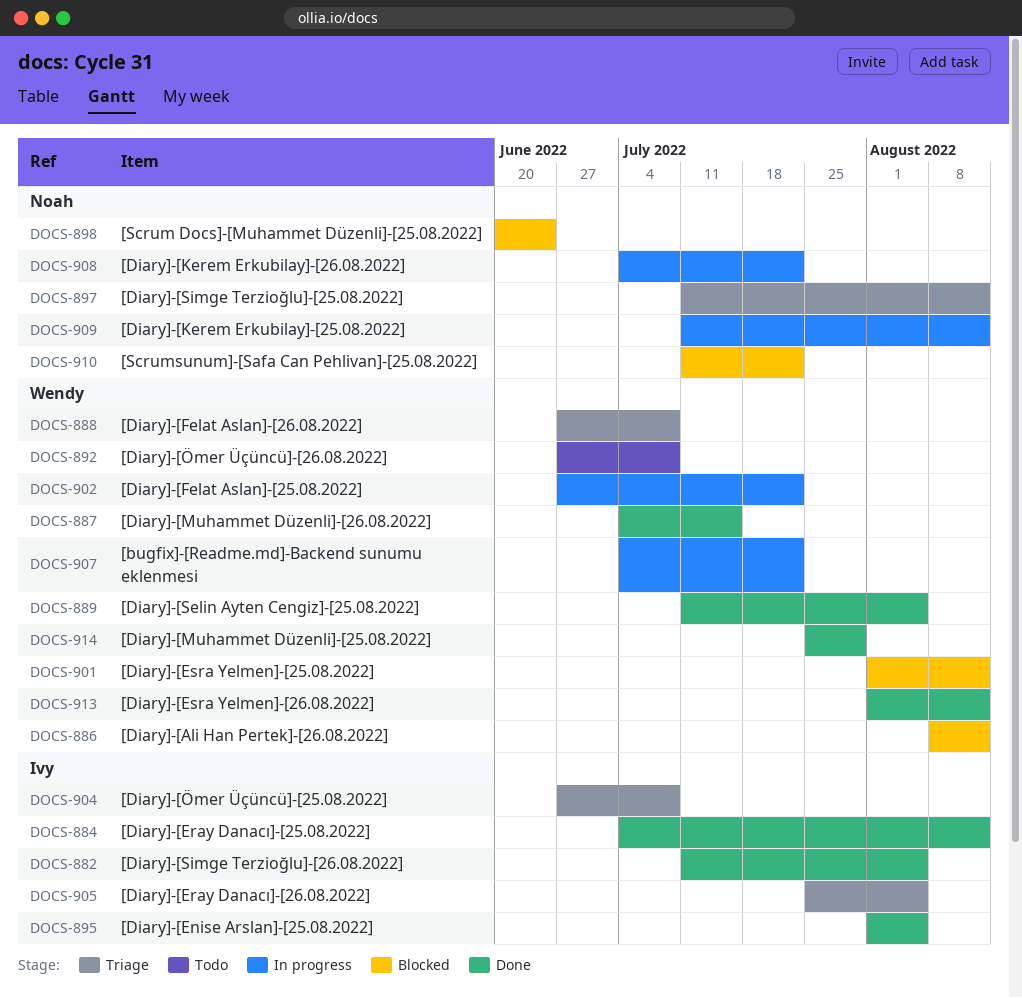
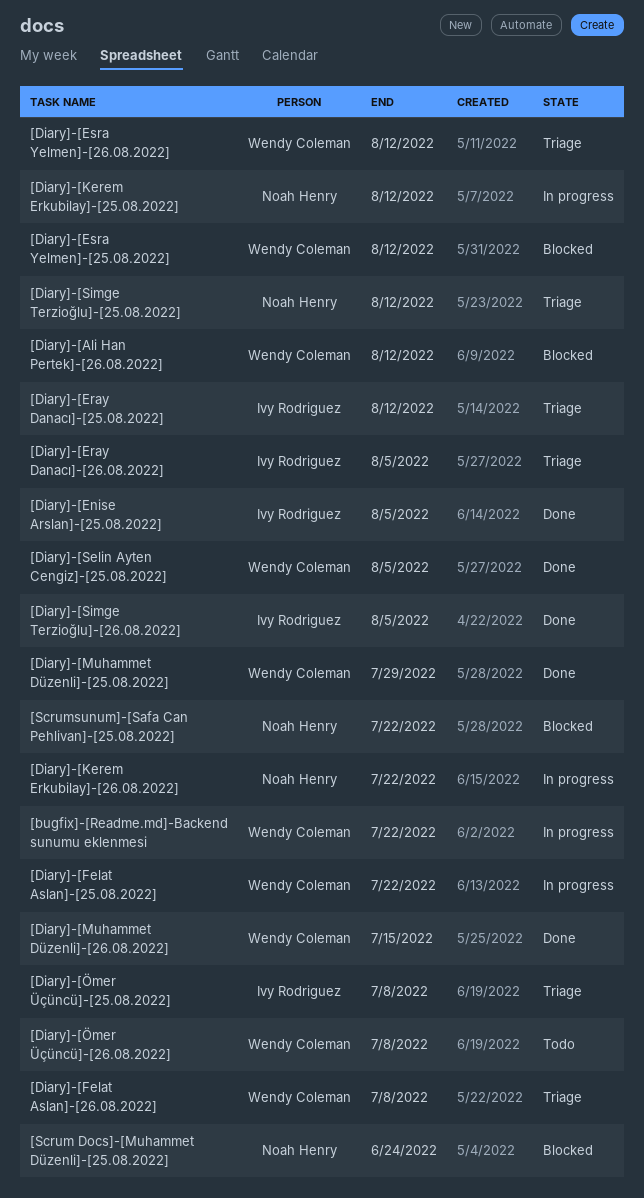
[Diary]-[Eray Danacı]-[25.08.2022], status: Done -> Triage
[Diary]-[Esra Yelmen]-[26.08.2022], status: Done -> Triage

